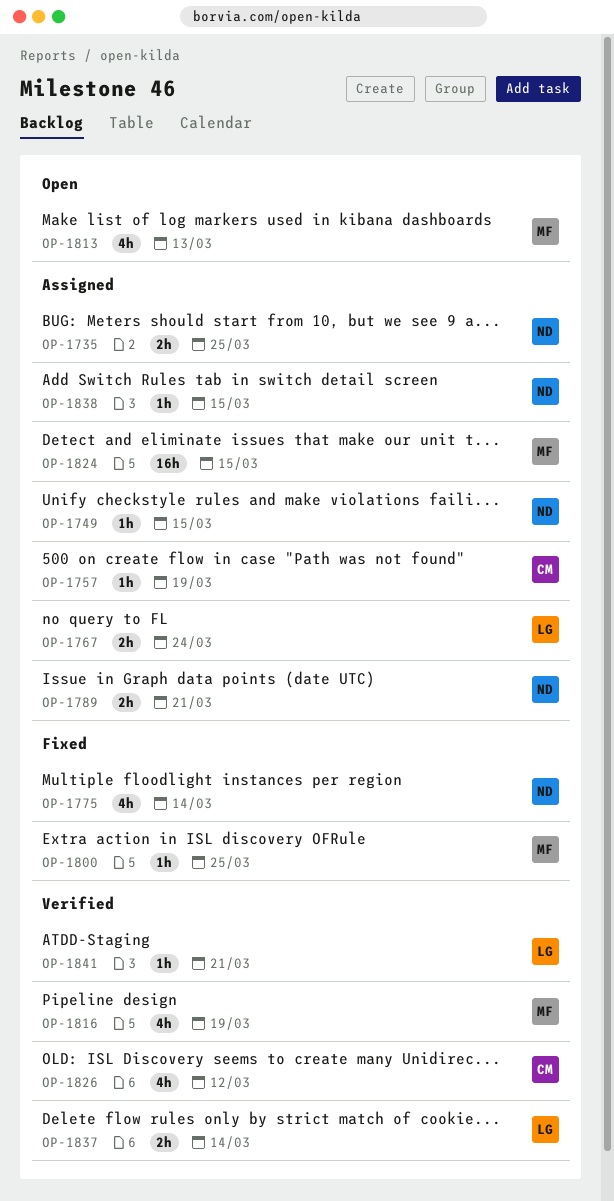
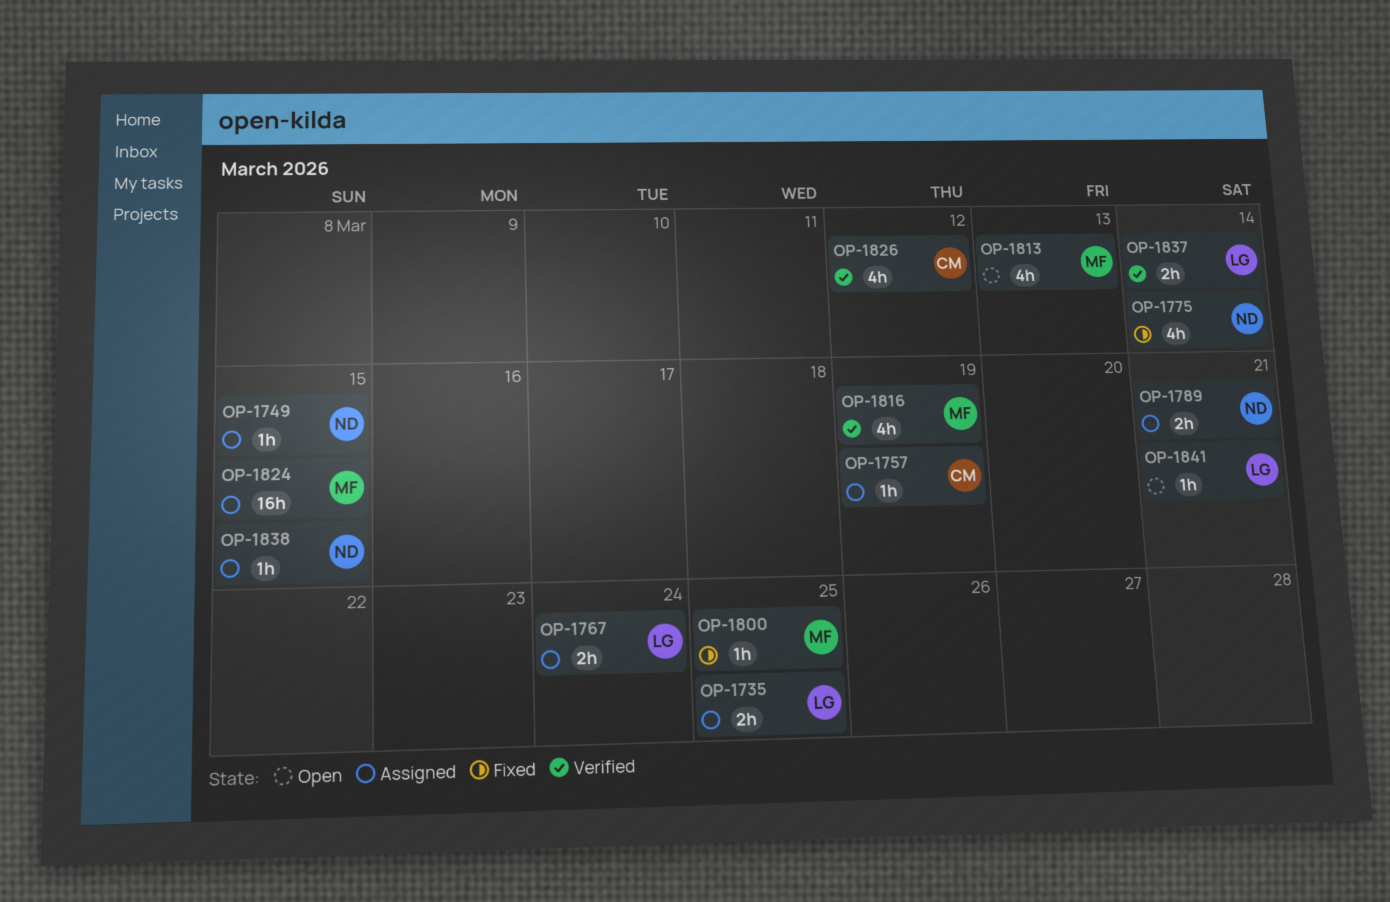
OP-1735, owner: ND -> LG
OP-1841, status: Verified -> Open

